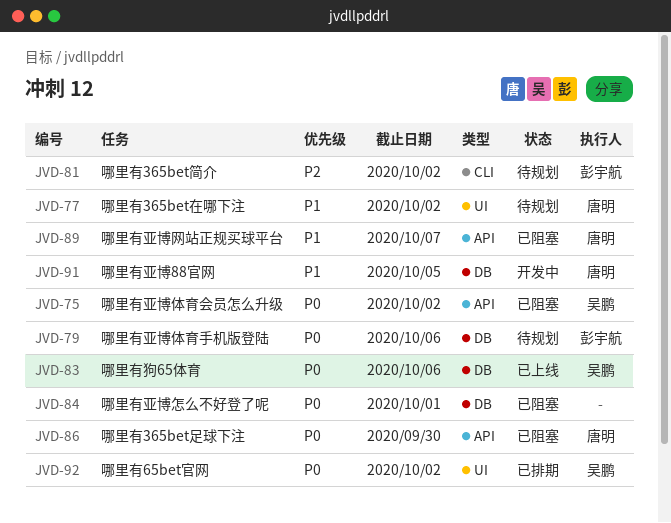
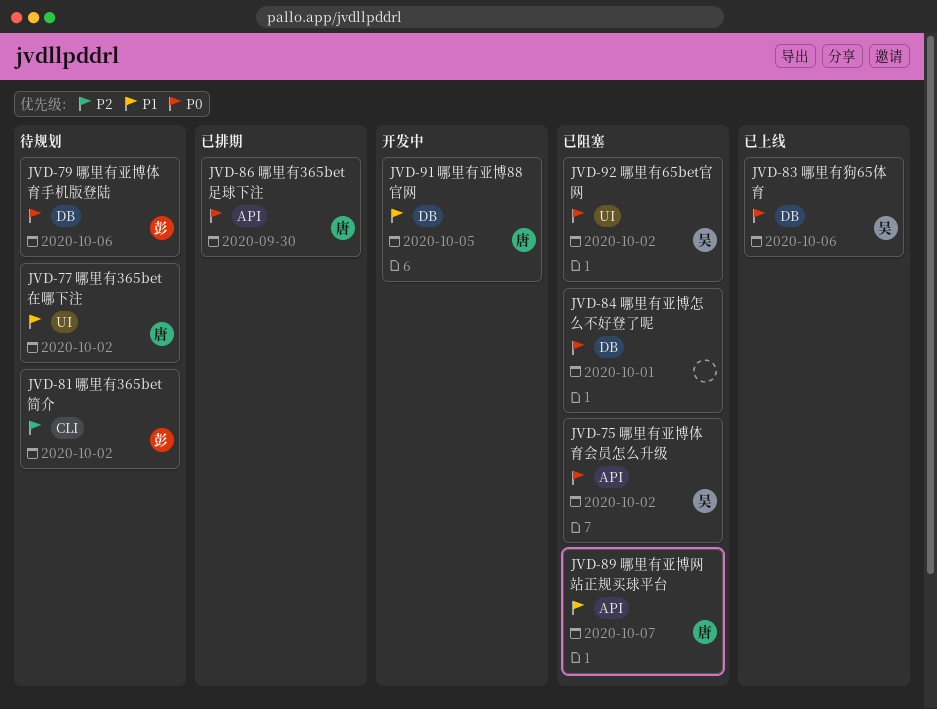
JVD-86, status: 已阻塞 -> 已排期
JVD-92, status: 已排期 -> 已阻塞

